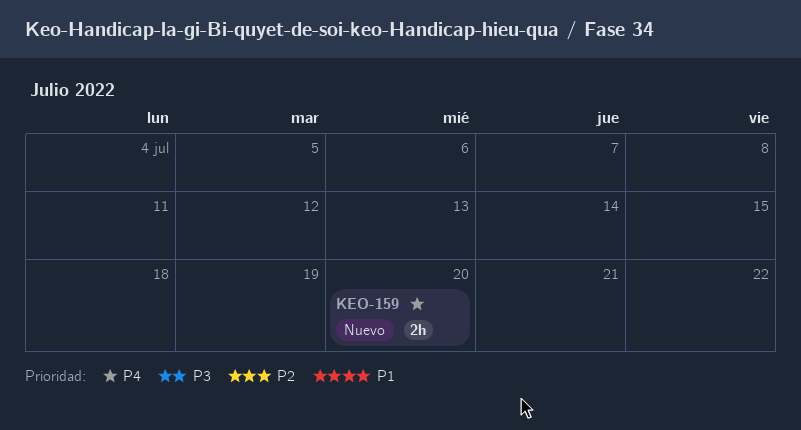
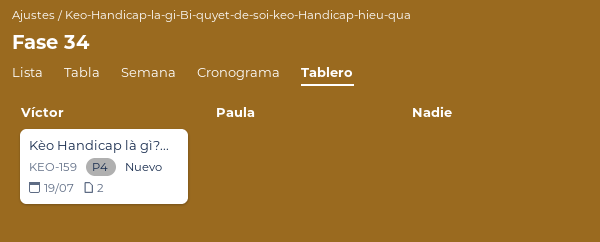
KEO-159, due: Jul 20 -> Jul 19

